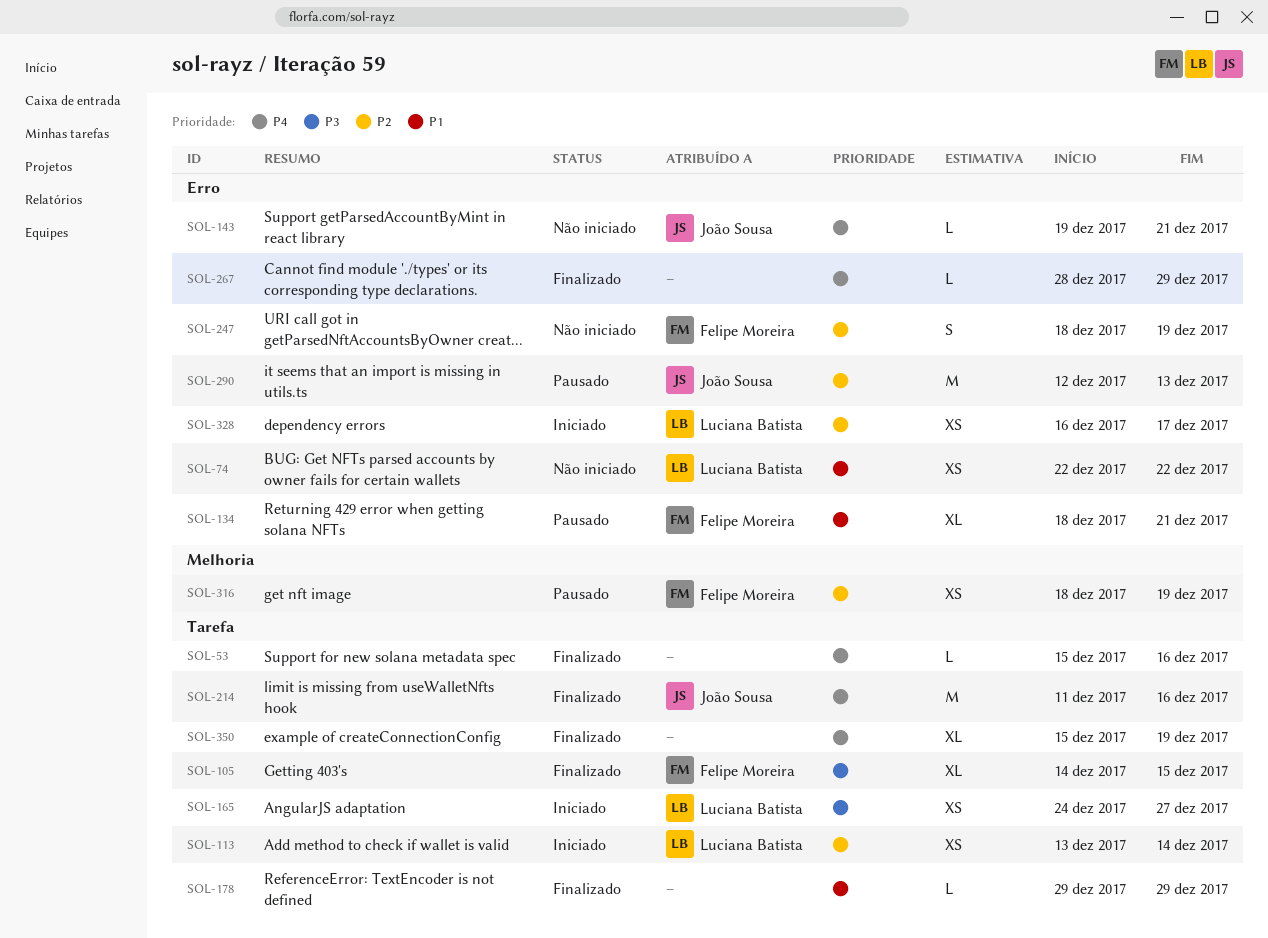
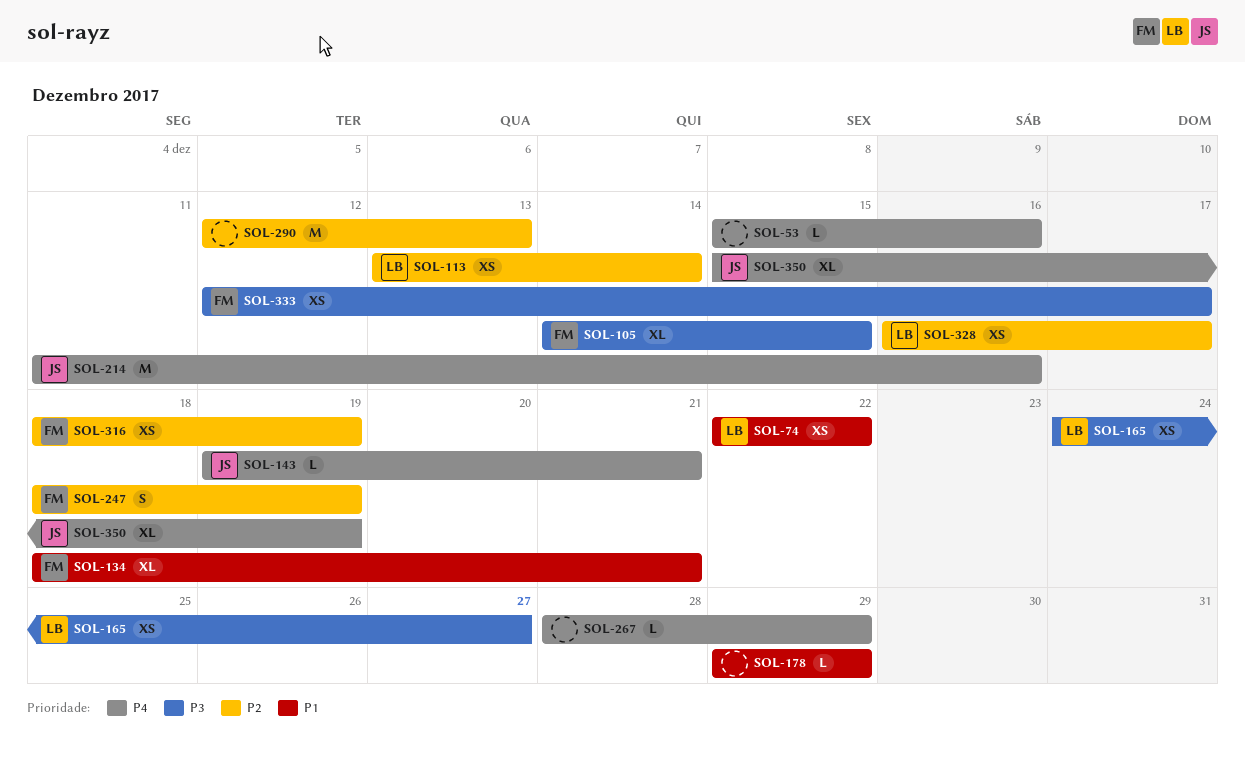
SOL-290, owner: João Sousa -> none
SOL-333: none -> present
SOL-350, owner: none -> João Sousa

